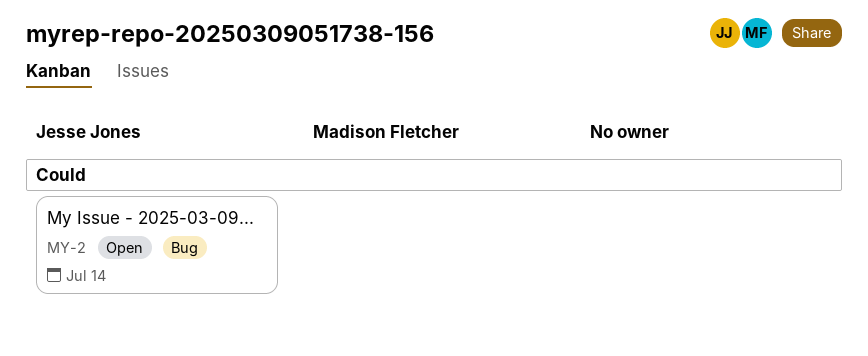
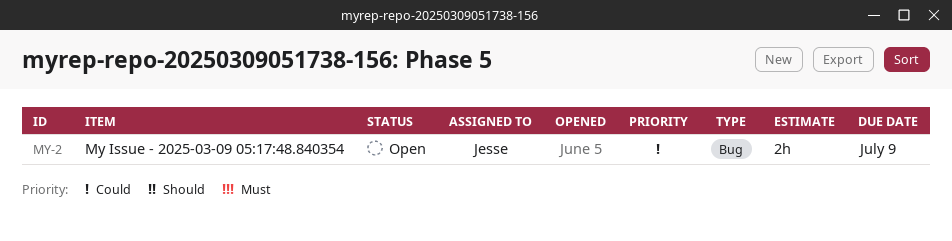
MY-2, due: Jul 14 -> Jul 9

